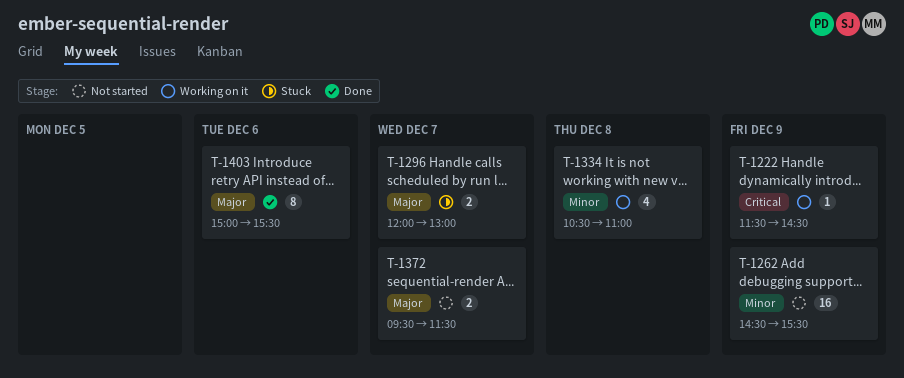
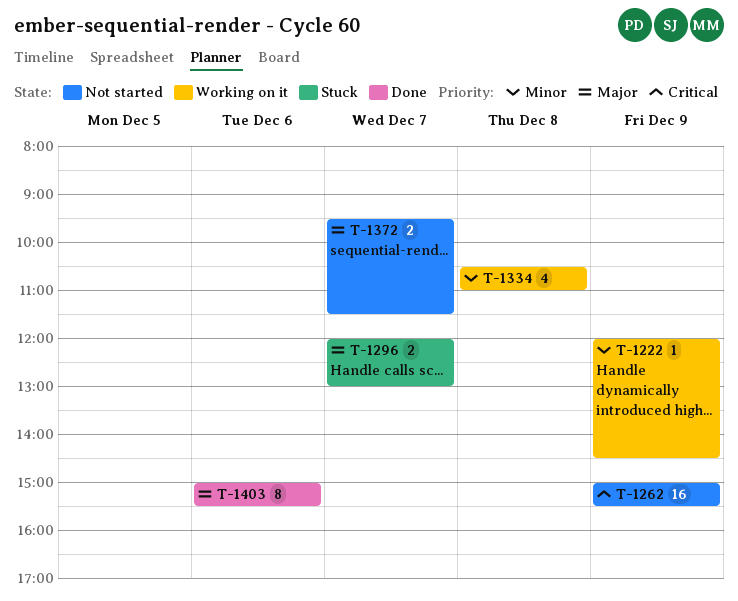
T-1222, priority: Critical -> Minor
T-1222, begins: 11:30 -> 12:00
T-1262, priority: Minor -> Critical
T-1262, begins: 14:30 -> 15:00

